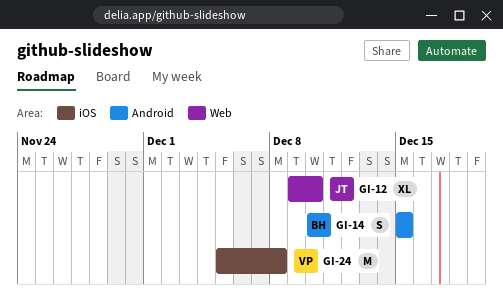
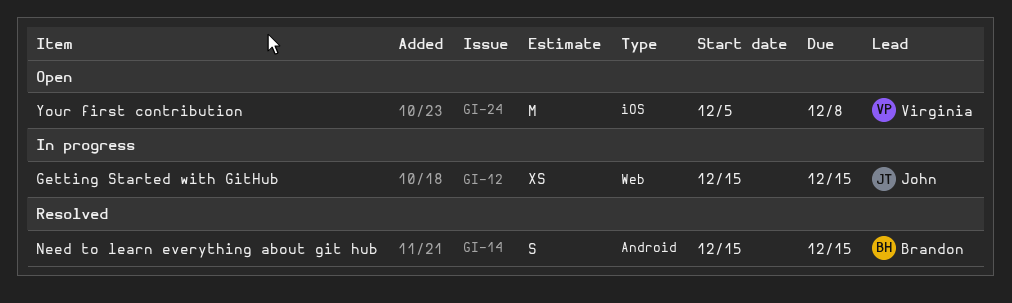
GI-12, estimate: XL -> XS
GI-12, start: Dec 9 -> Dec 15
GI-12, due: Dec 10 -> Dec 15

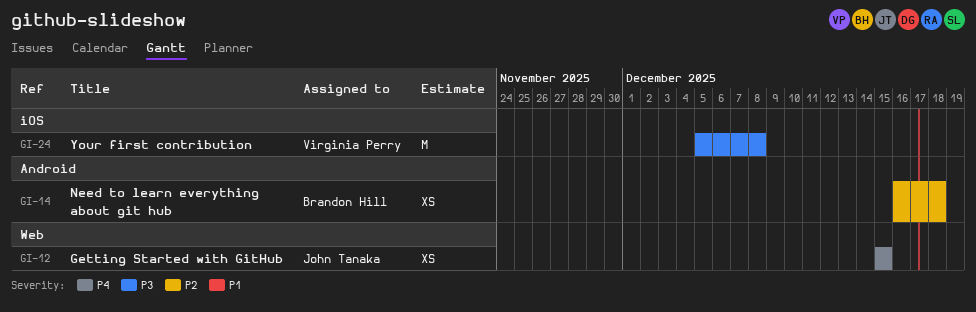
GI-14, estimate: S -> XS
GI-14, start: Dec 15 -> Dec 16
GI-14, due: Dec 15 -> Dec 18

